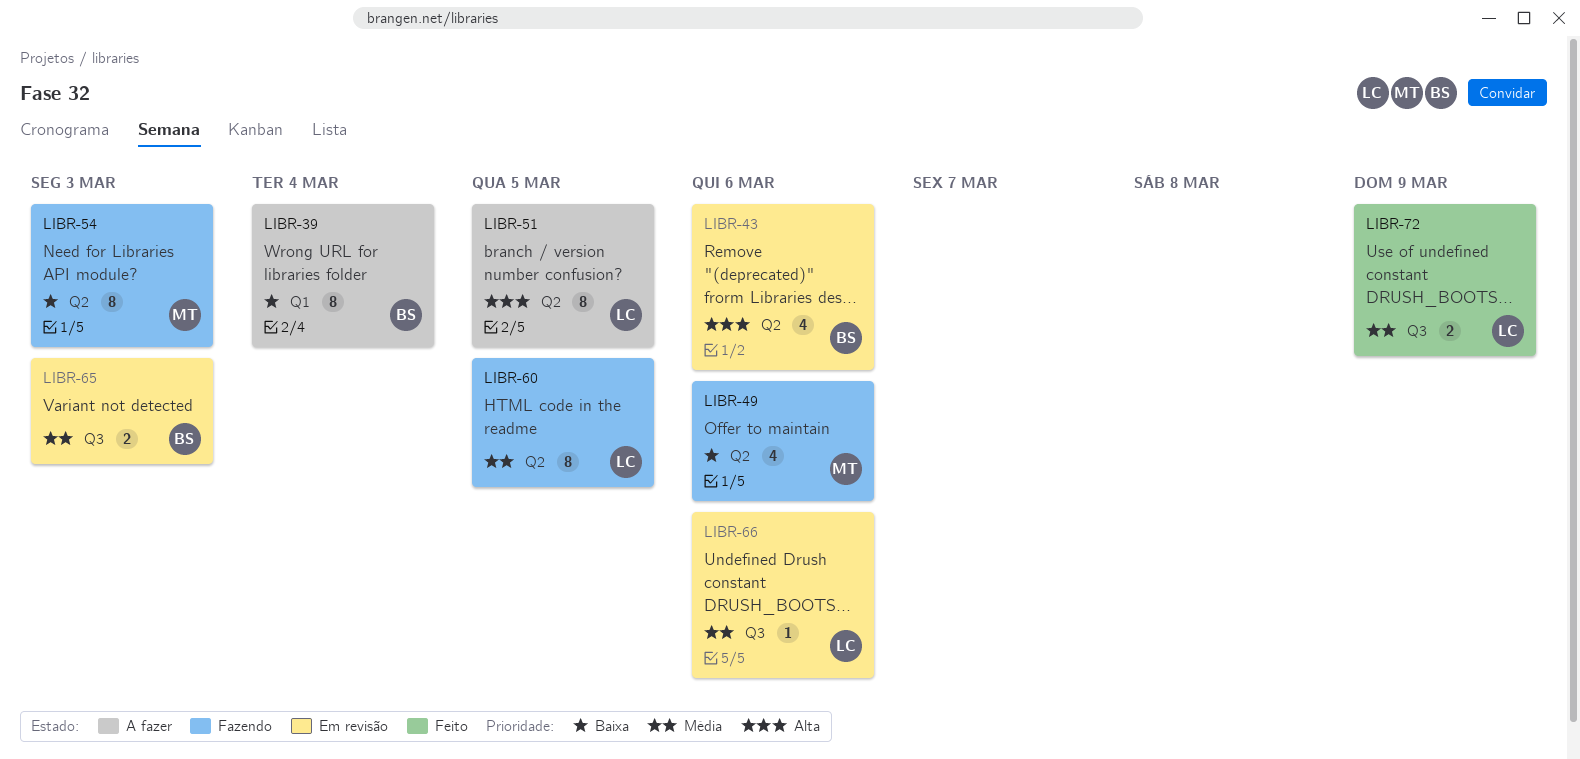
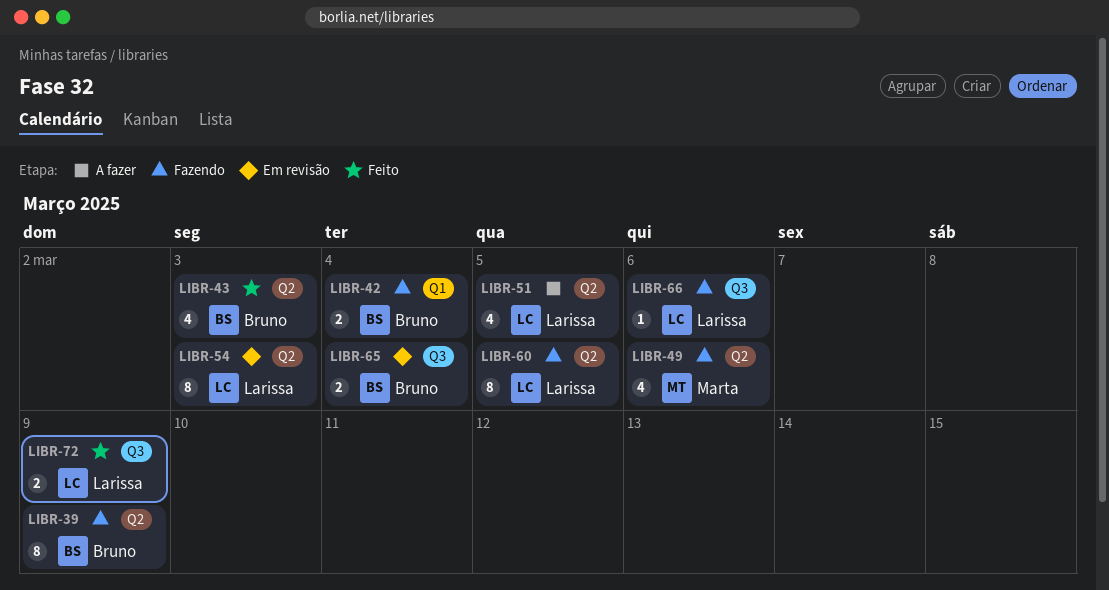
LIBR-39, status: A fazer -> Fazendo
LIBR-39, label: Q1 -> Q2
LIBR-39, due: Mar 4 -> Mar 9
LIBR-42: none -> present
LIBR-43, status: Em revisão -> Feito
LIBR-43, due: Mar 6 -> Mar 3
LIBR-51, estimate: 8 -> 4
LIBR-54, status: Fazendo -> Em revisão
LIBR-54, owner: Marta -> Larissa
LIBR-65, due: Mar 3 -> Mar 4
LIBR-66, status: Em revisão -> Fazendo

